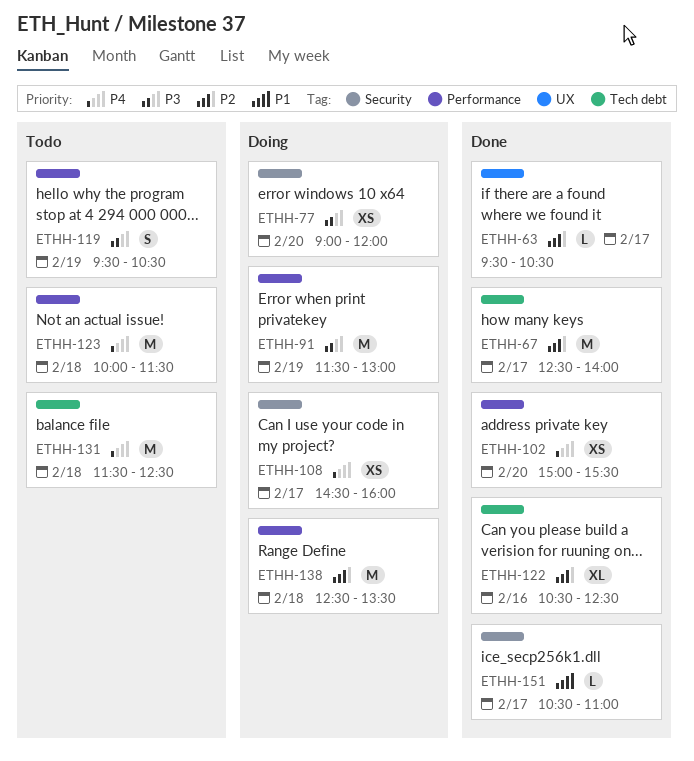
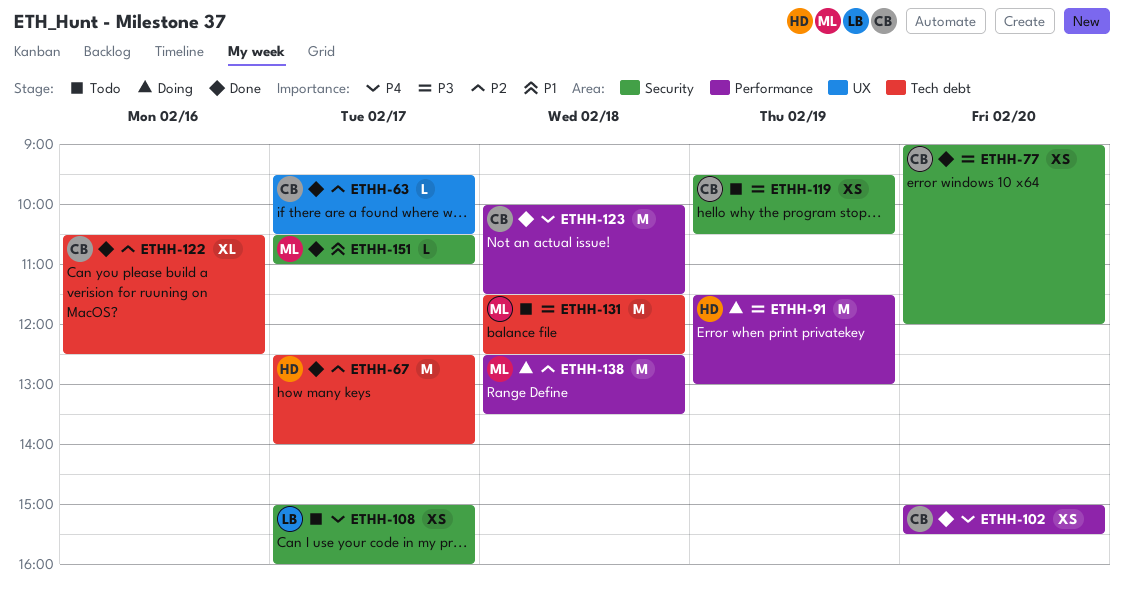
ETHH-77, status: Doing -> Done
ETHH-108, status: Doing -> Todo
ETHH-108, begins: 14:30 -> 15:00
ETHH-119, label: Performance -> Security
ETHH-119, estimate: S -> XS
ETHH-123, status: Todo -> Done
ETHH-131, priority: P4 -> P3

